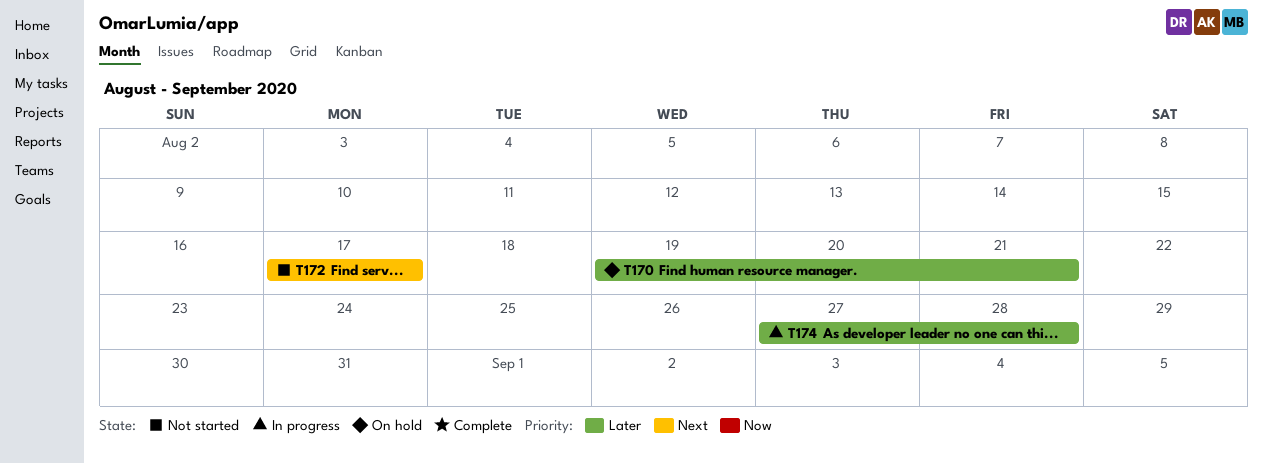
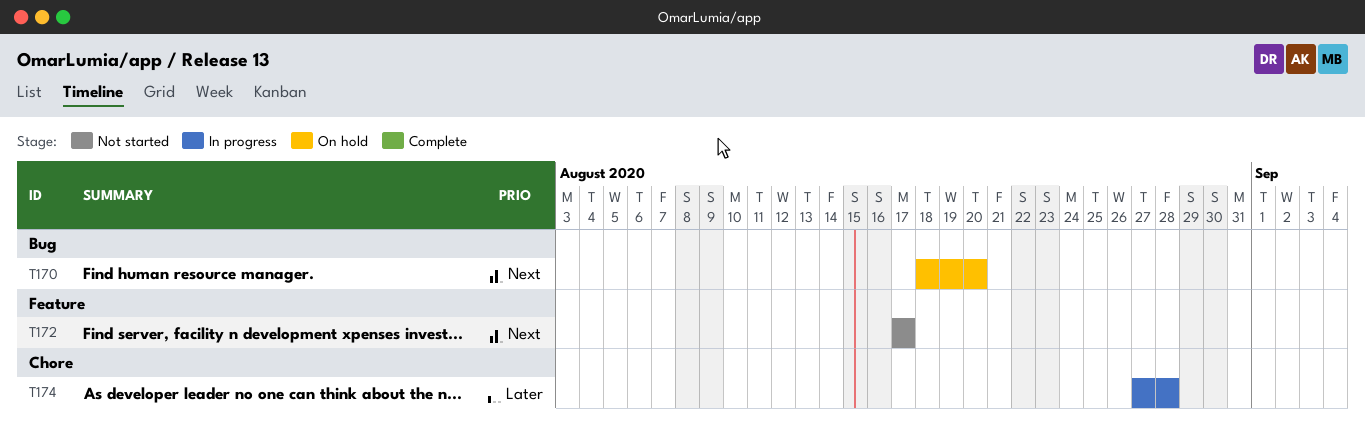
T170, priority: Later -> Next
T170, start: Aug 19 -> Aug 18
T170, due: Aug 21 -> Aug 20

